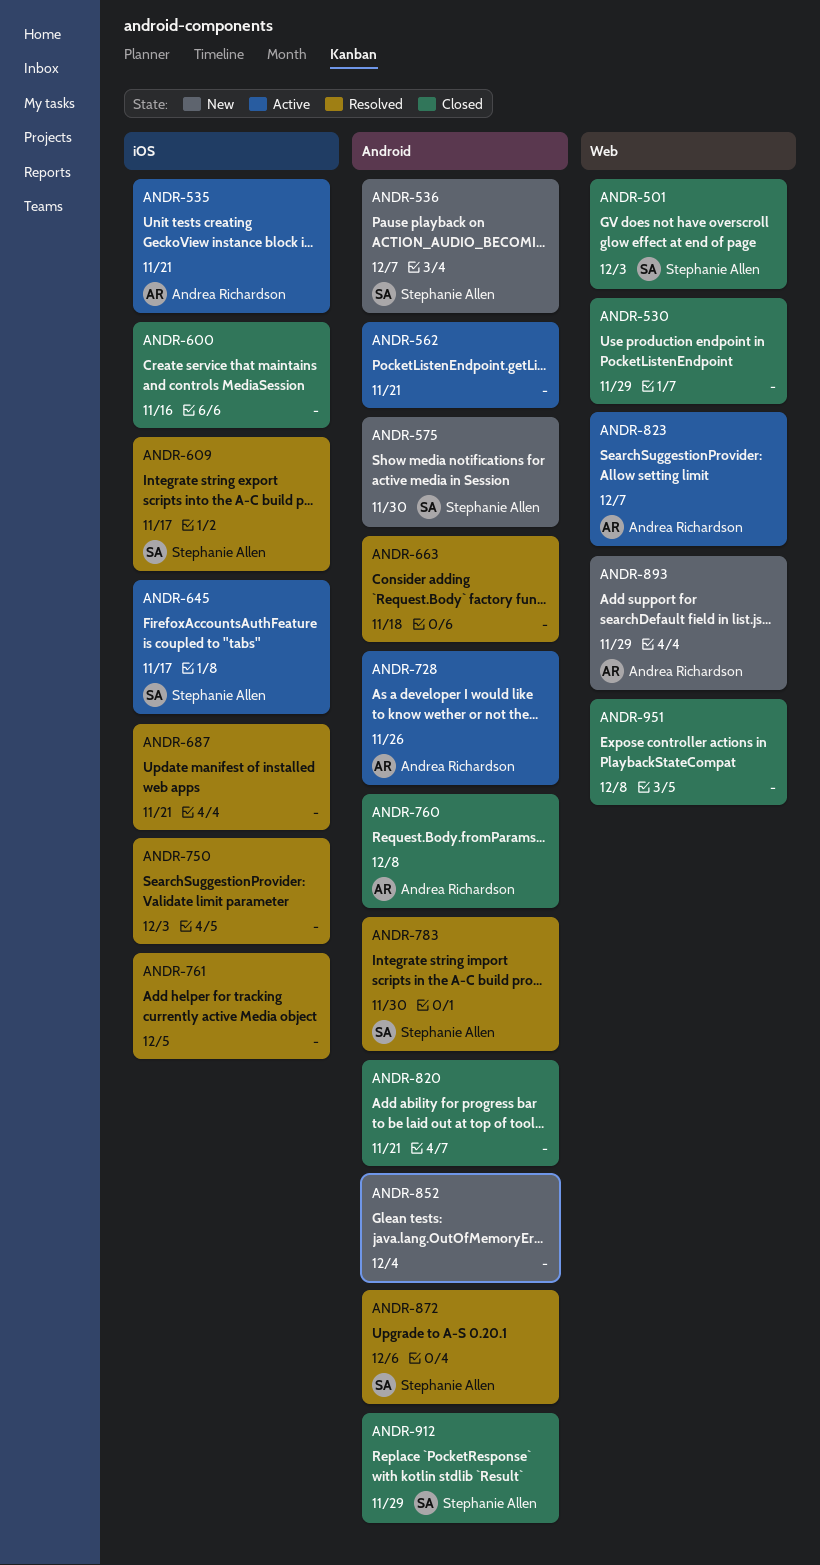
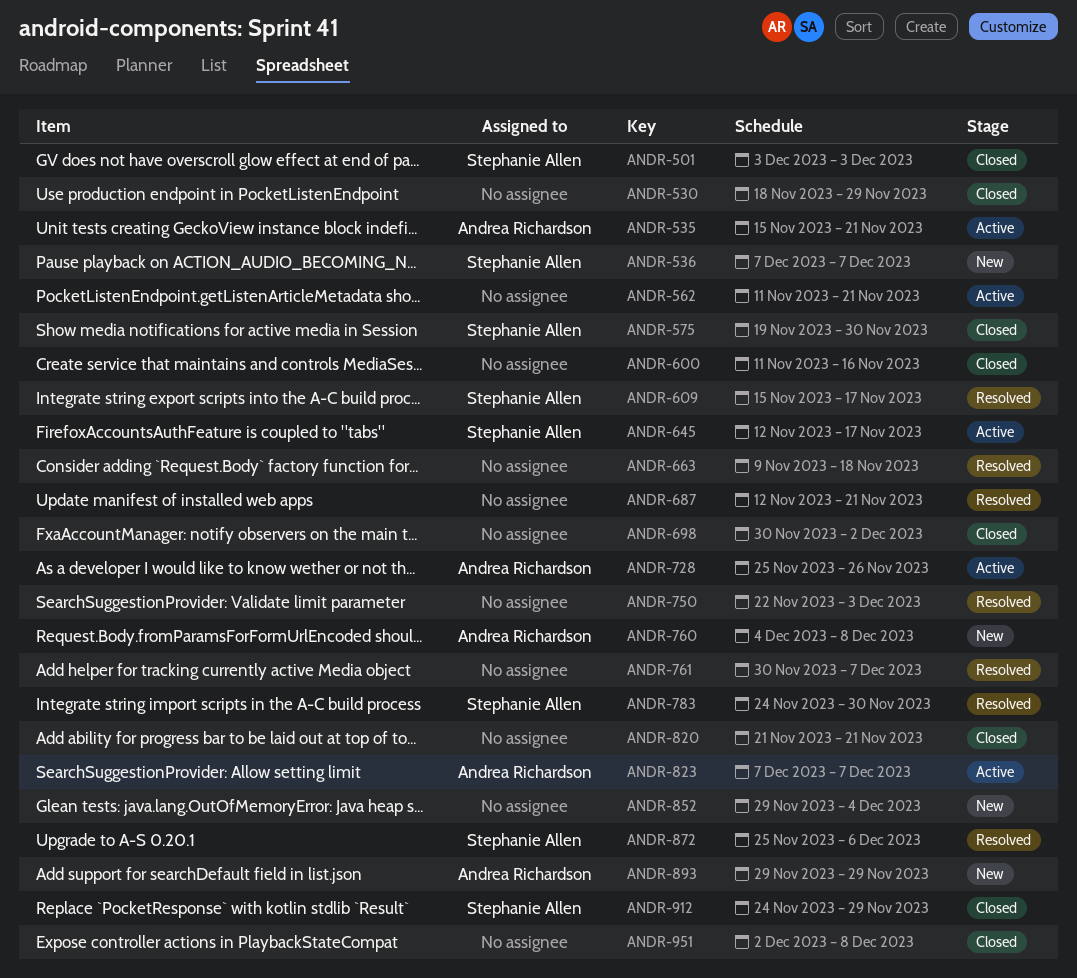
ANDR-575, status: New -> Closed
ANDR-698: none -> present
ANDR-760, status: Closed -> New
ANDR-761, due: Dec 5 -> Dec 7

